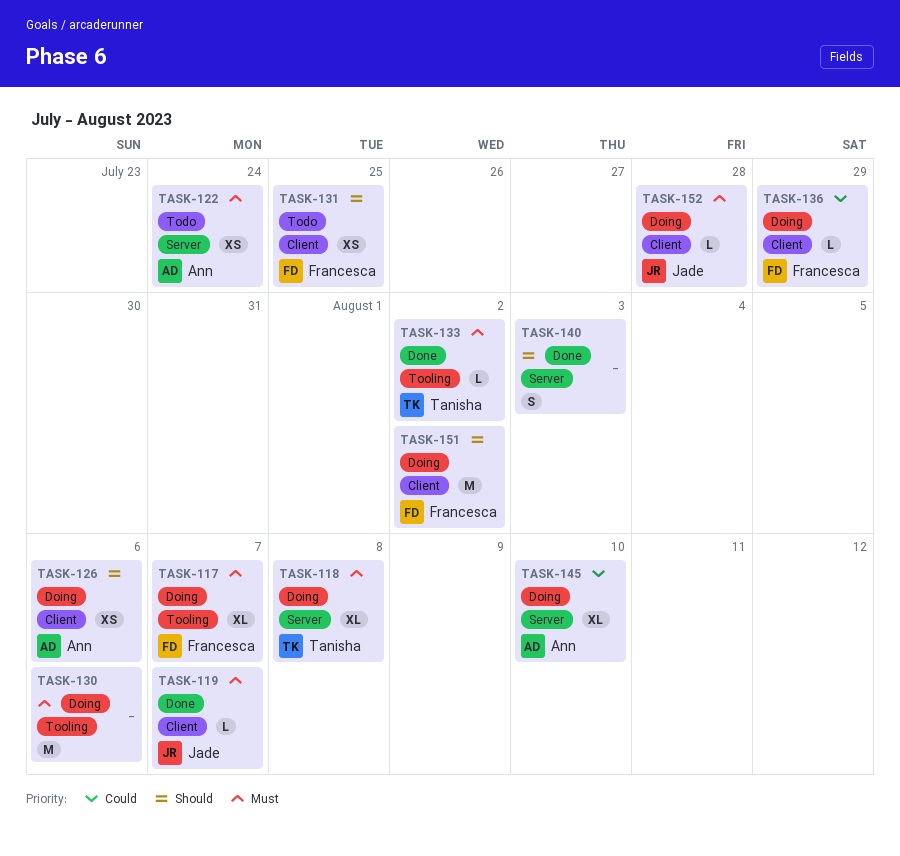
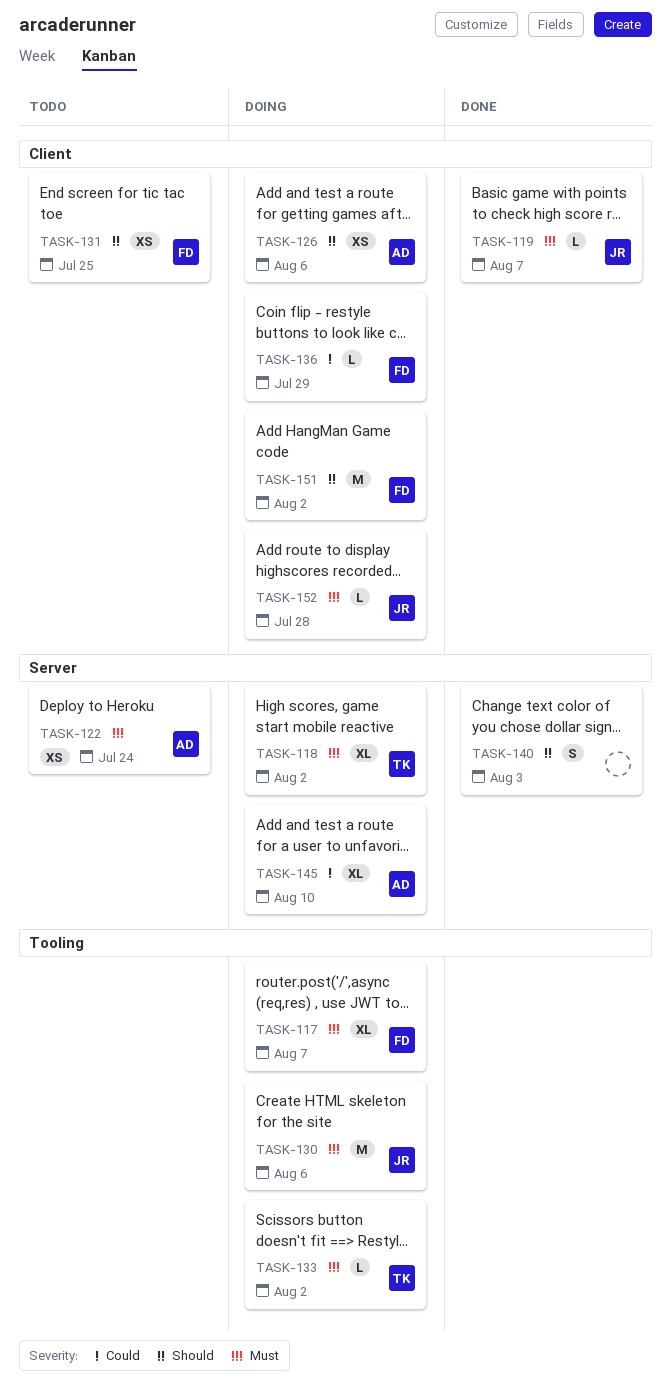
TASK-118, due: Aug 8 -> Aug 2
TASK-130, owner: none -> Jade
TASK-133, status: Done -> Doing

